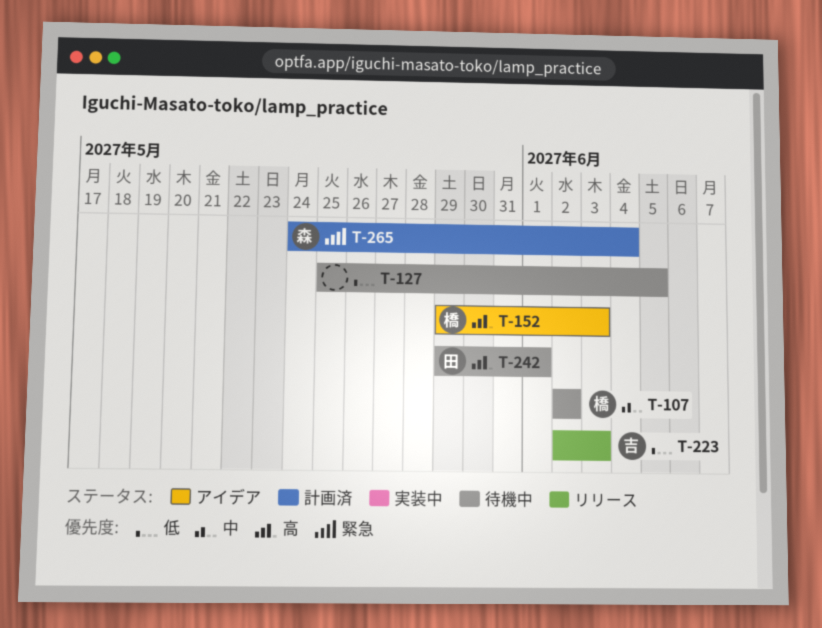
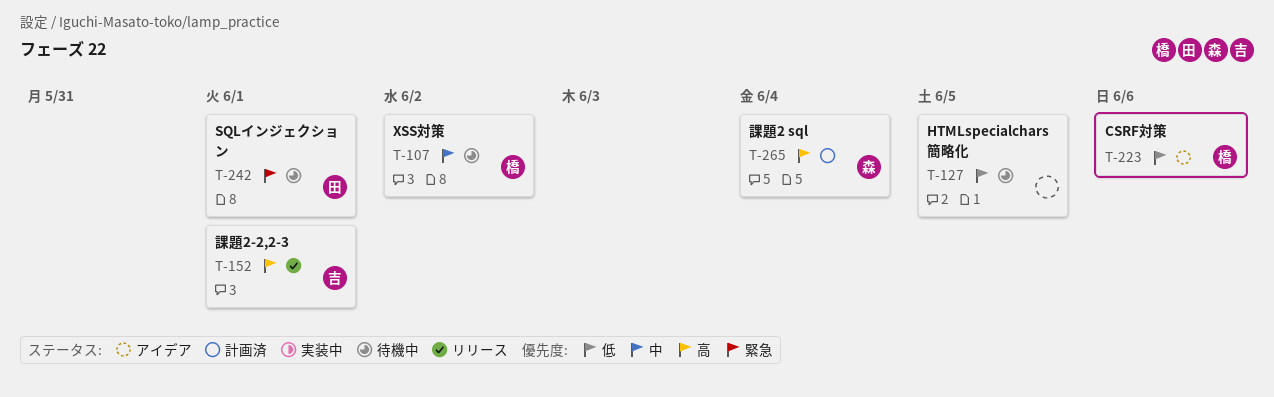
T-152, status: アイデア -> リリース
T-152, owner: 橋 -> 吉
T-152, due: Jun 3 -> Jun 1
T-223, status: リリース -> アイデア
T-223, owner: 吉 -> 橋
T-223, due: Jun 3 -> Jun 6
T-242, priority: 高 -> 緊急
T-265, priority: 緊急 -> 高

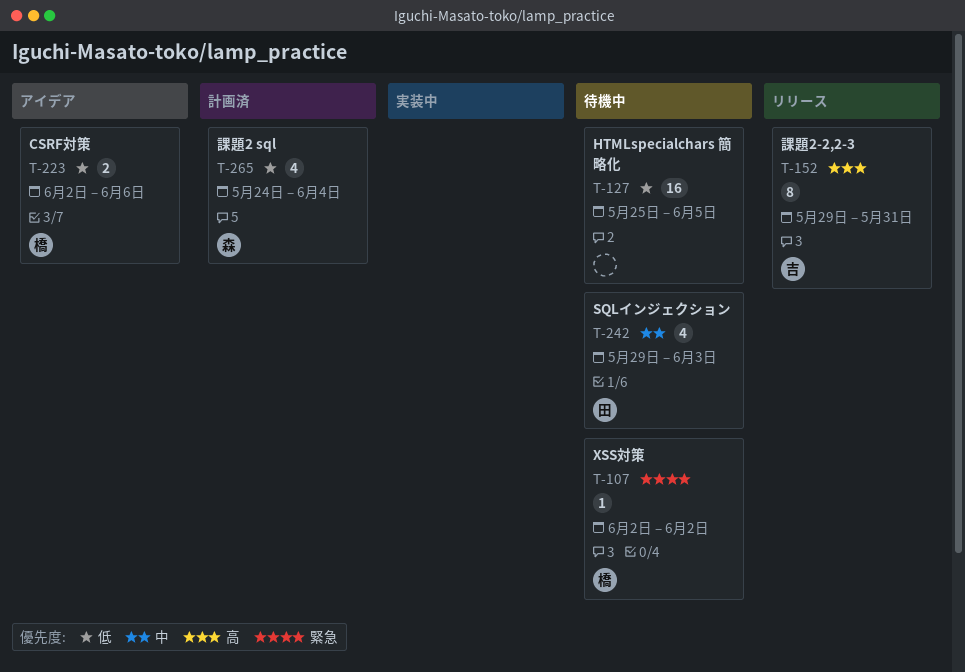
T-107, priority: 中 -> 緊急
T-152, due: Jun 1 -> May 31
T-242, priority: 緊急 -> 中
T-242, due: Jun 1 -> Jun 3
T-265, priority: 高 -> 低

